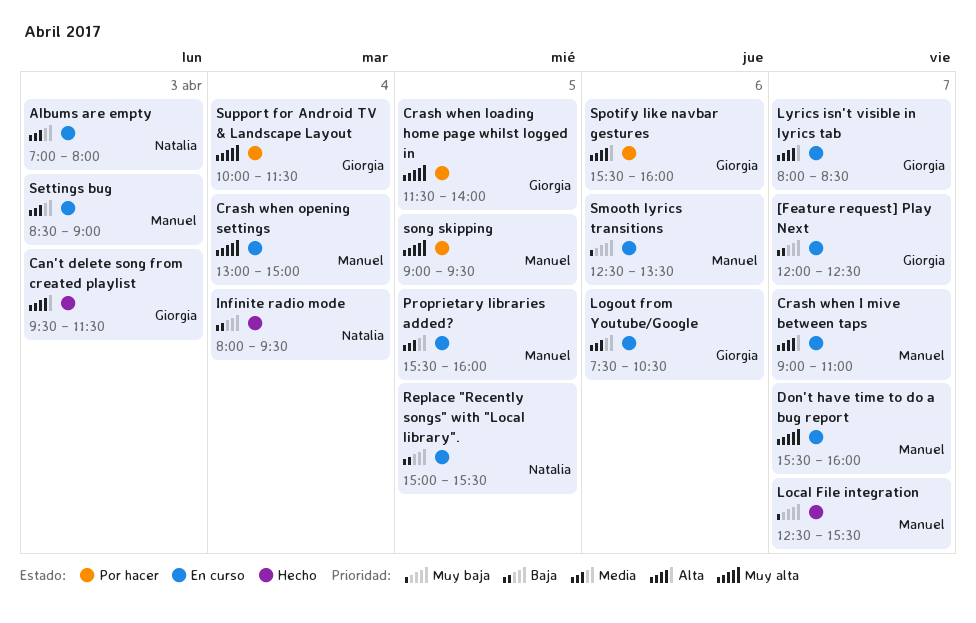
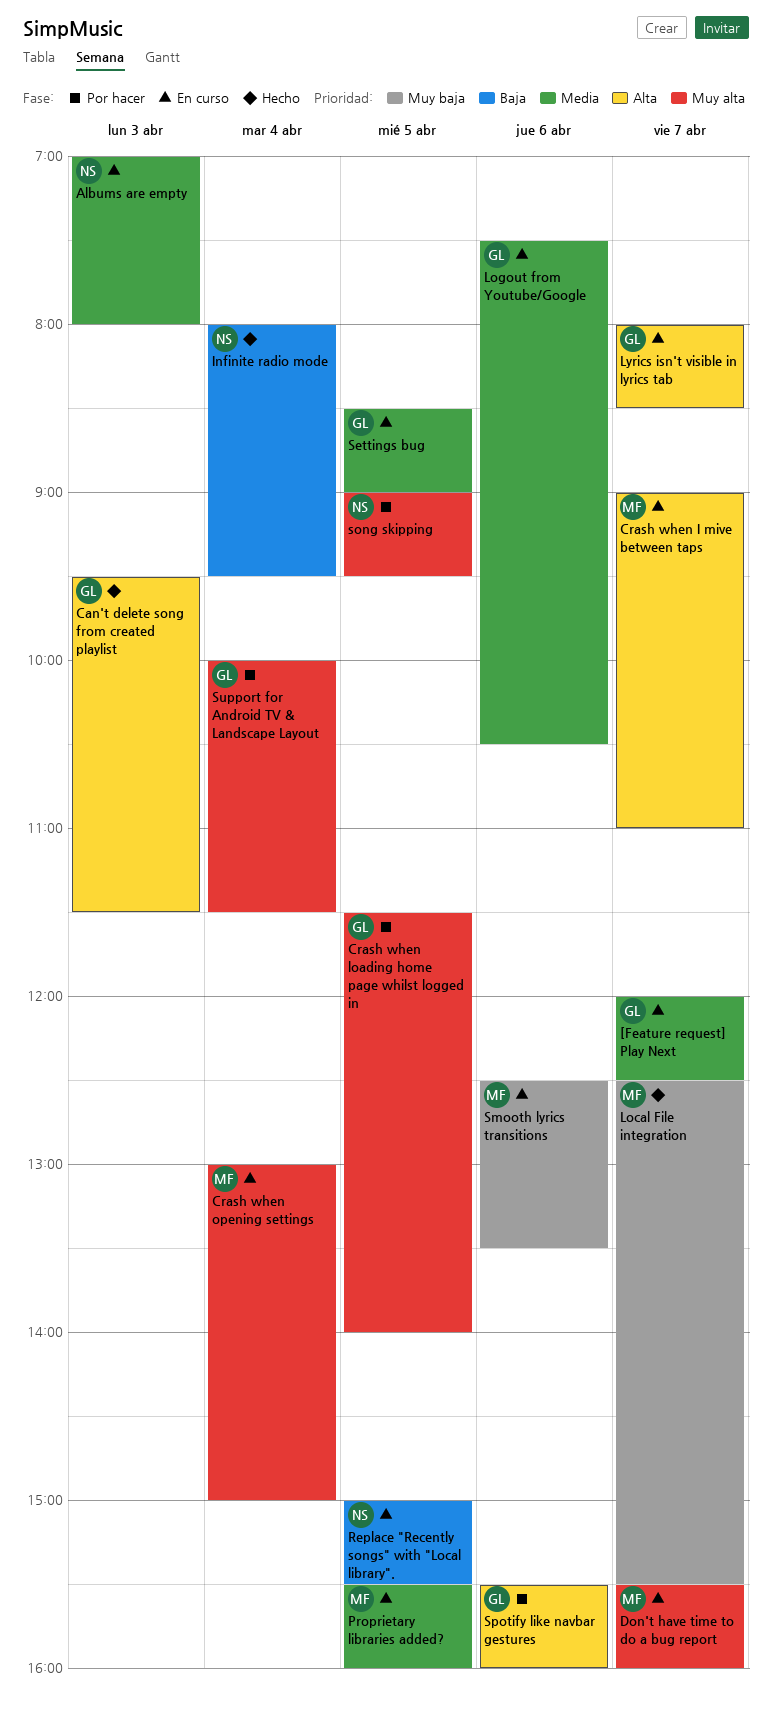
[Feature request] Play Next, priority: Baja -> Media
Settings bug, owner: Manuel -> Giorgia
Settings bug, day: Apr 3 -> Apr 5
song skipping, owner: Manuel -> Natalia

